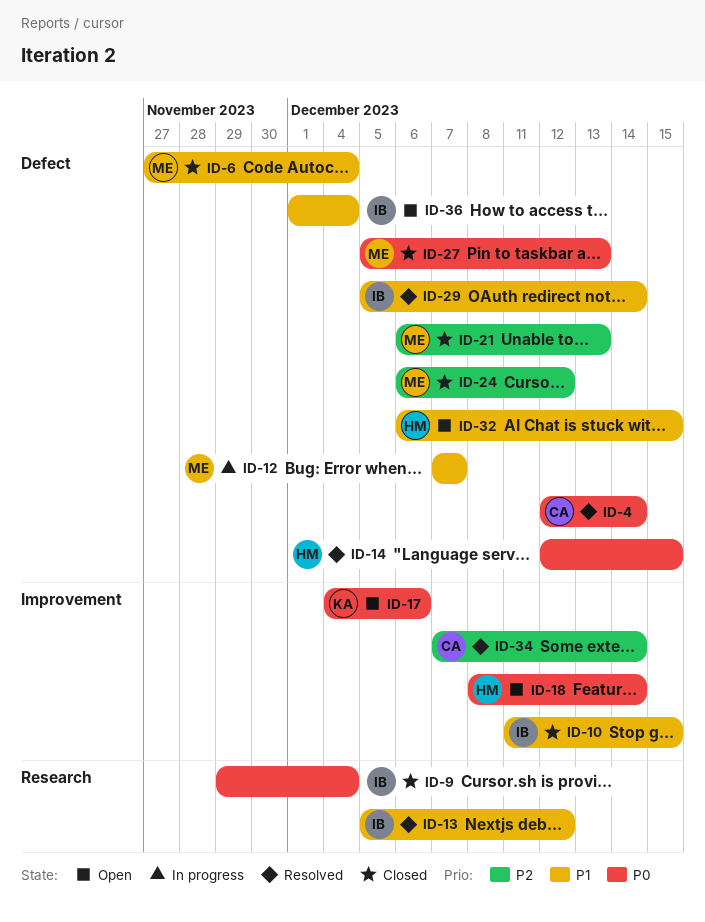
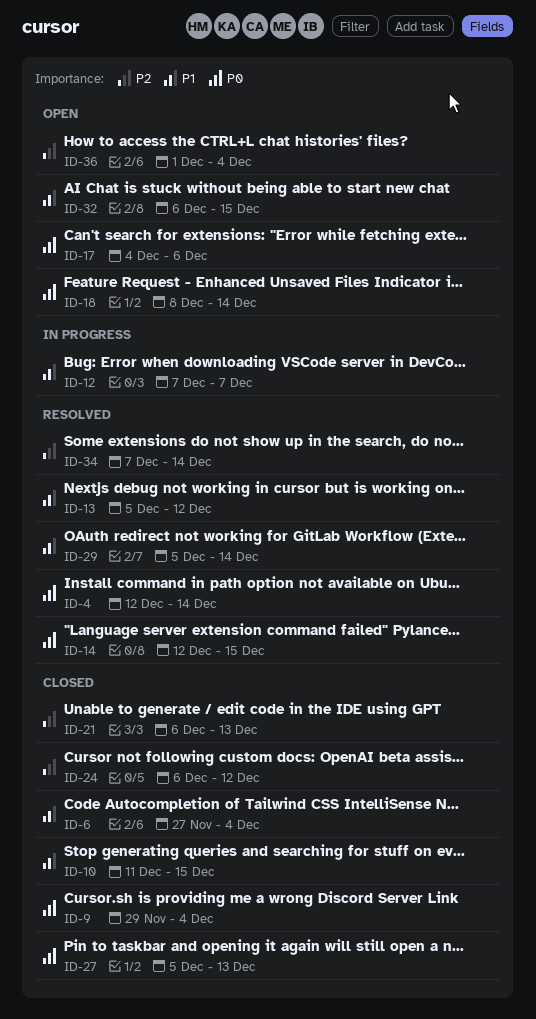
ID-36, priority: P1 -> P2

